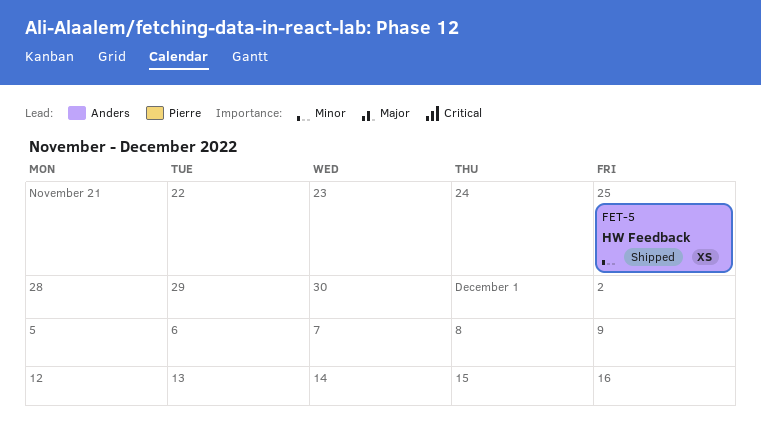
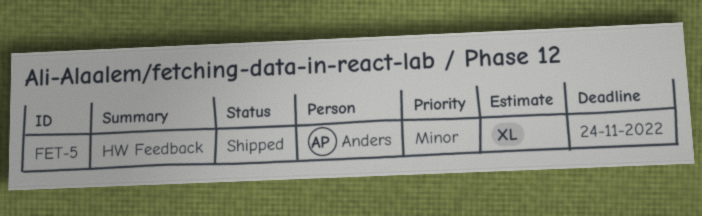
FET-5, estimate: XS -> XL
FET-5, due: Nov 25 -> Nov 24

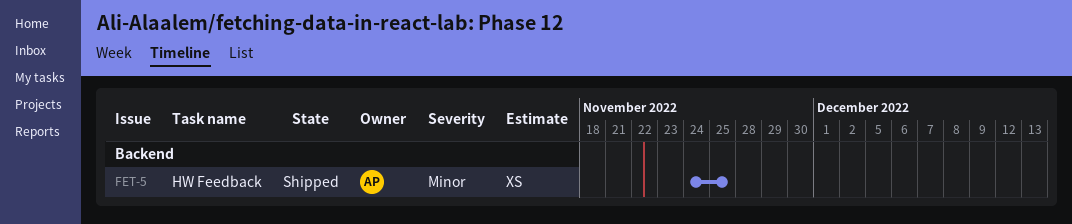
FET-5, estimate: XL -> XS
FET-5, due: Nov 24 -> Nov 25

